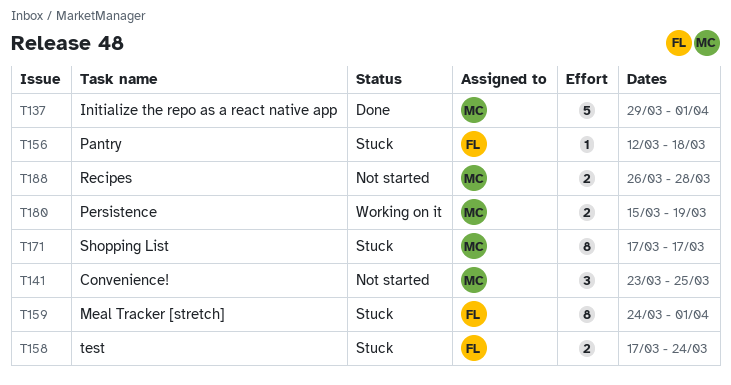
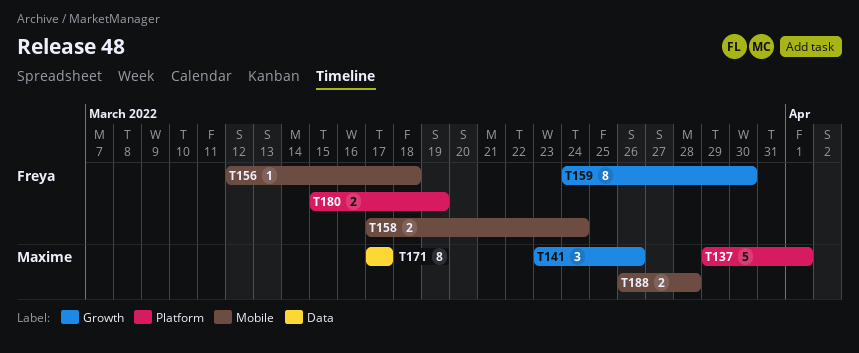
T141, due: Mar 25 -> Mar 26
T159, due: Apr 1 -> Mar 30
T180, owner: Maxime -> Freya

